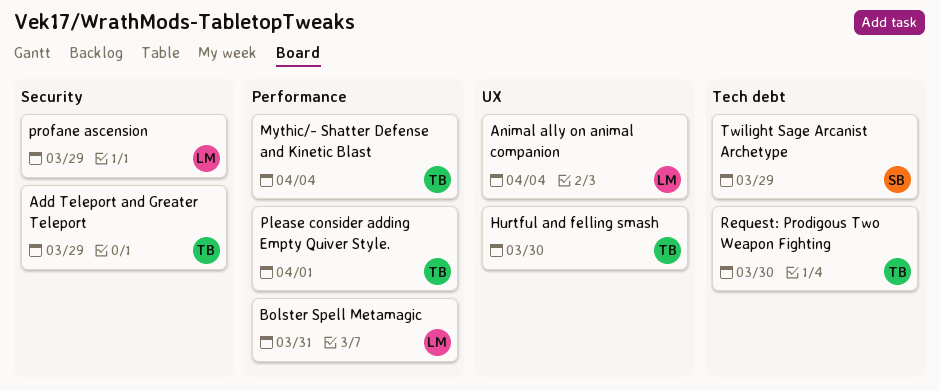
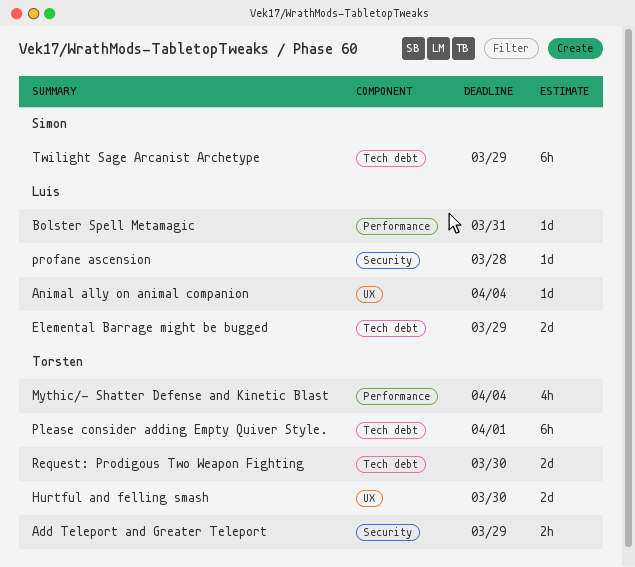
Elemental Barrage might be bugged: none -> present
Please consider adding Empty Quiver Style., label: Performance -> Tech debt
profane ascension, due: Mar 29 -> Mar 28

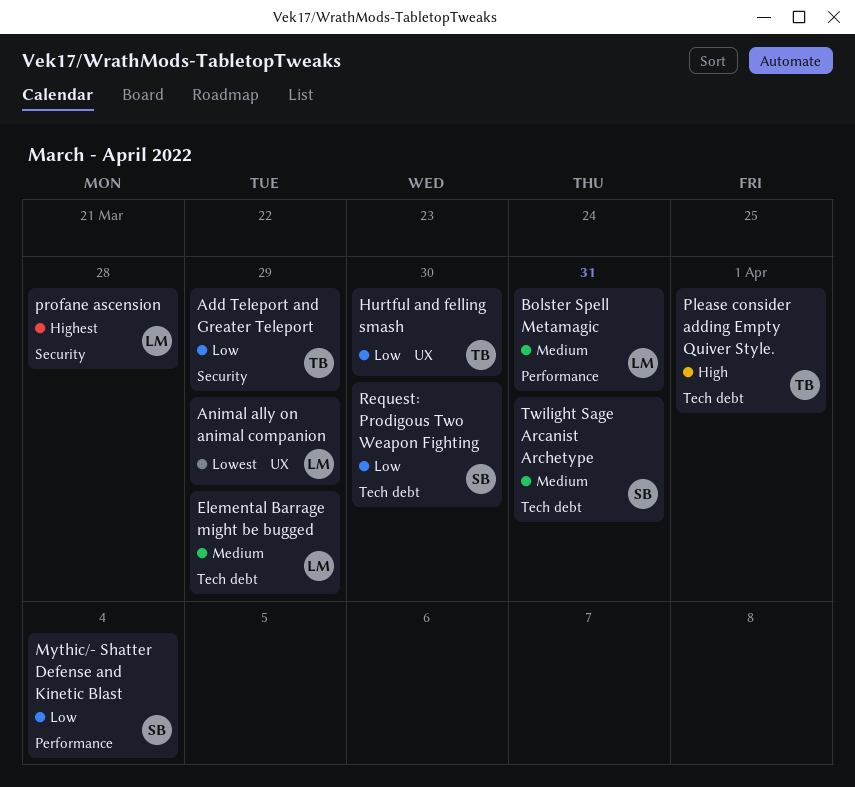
Animal ally on animal companion, due: Apr 4 -> Mar 29
Mythic/- Shatter Defense and Kinetic Blast, owner: Torsten -> Simon
Request: Prodigous Two Weapon Fighting, owner: Torsten -> Simon
Twilight Sage Arcanist Archetype, due: Mar 29 -> Mar 31

